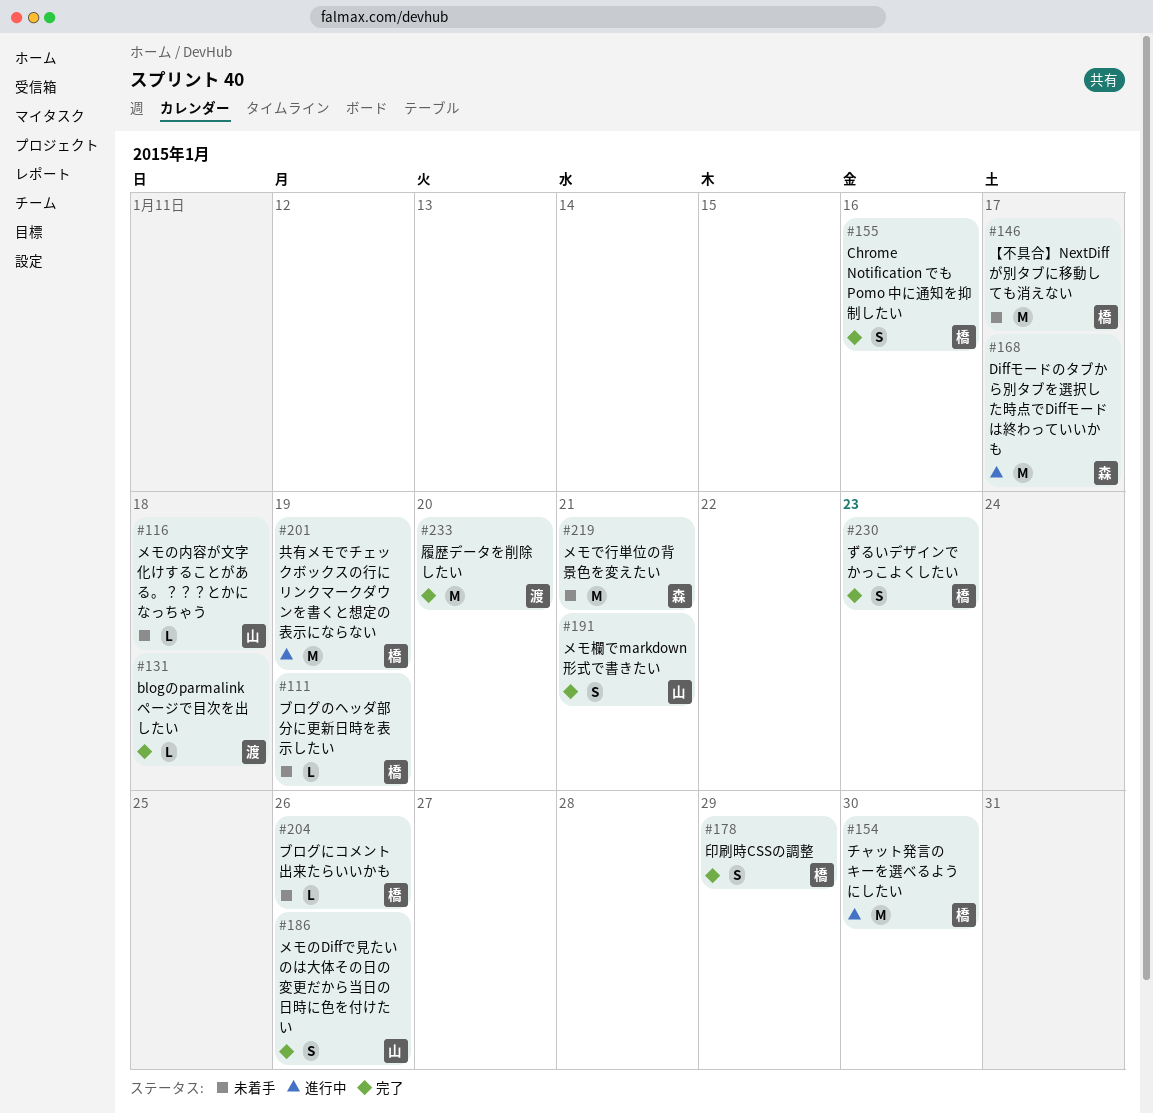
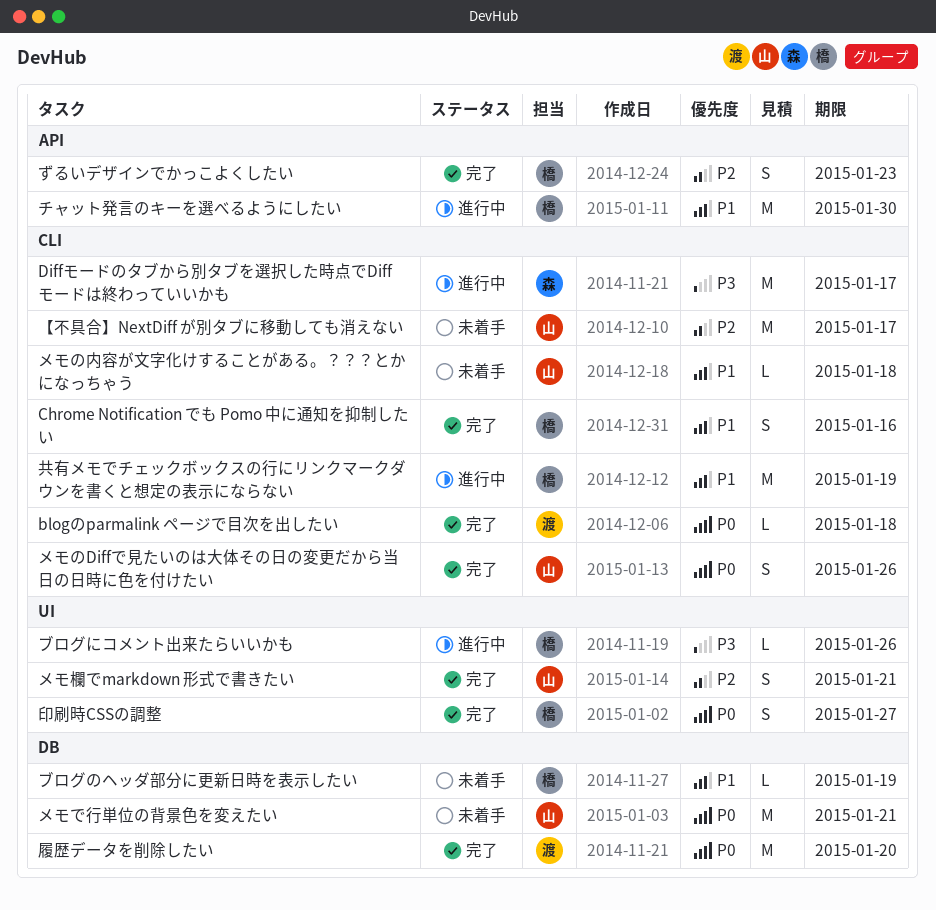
【不具合】NextDiff が別タブに移動しても消えない, owner: 橋 -> 山
ブログにコメント出来たらいいかも, status: 未着手 -> 進行中
メモで行単位の背景色を変えたい, owner: 森 -> 山
印刷時CSSの調整, due: Jan 29 -> Jan 27

